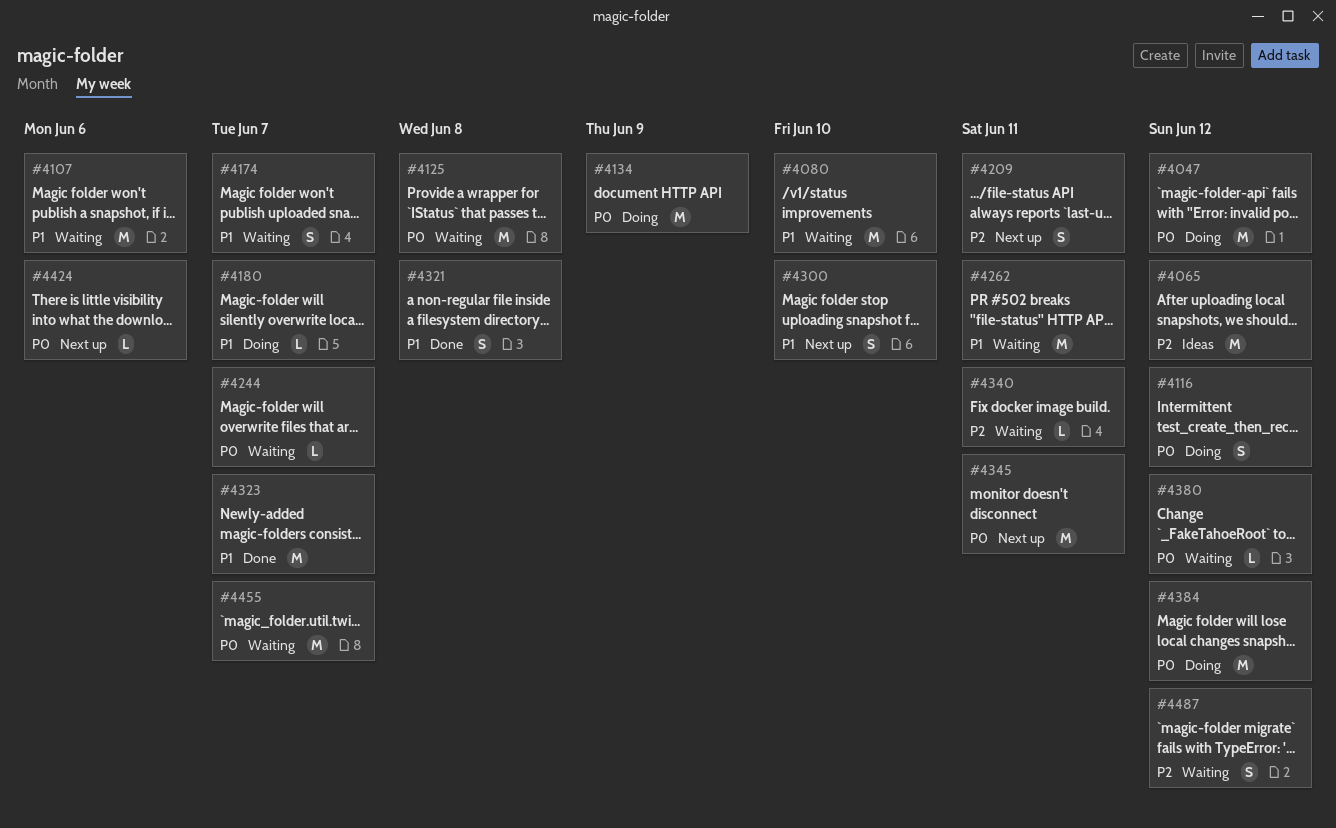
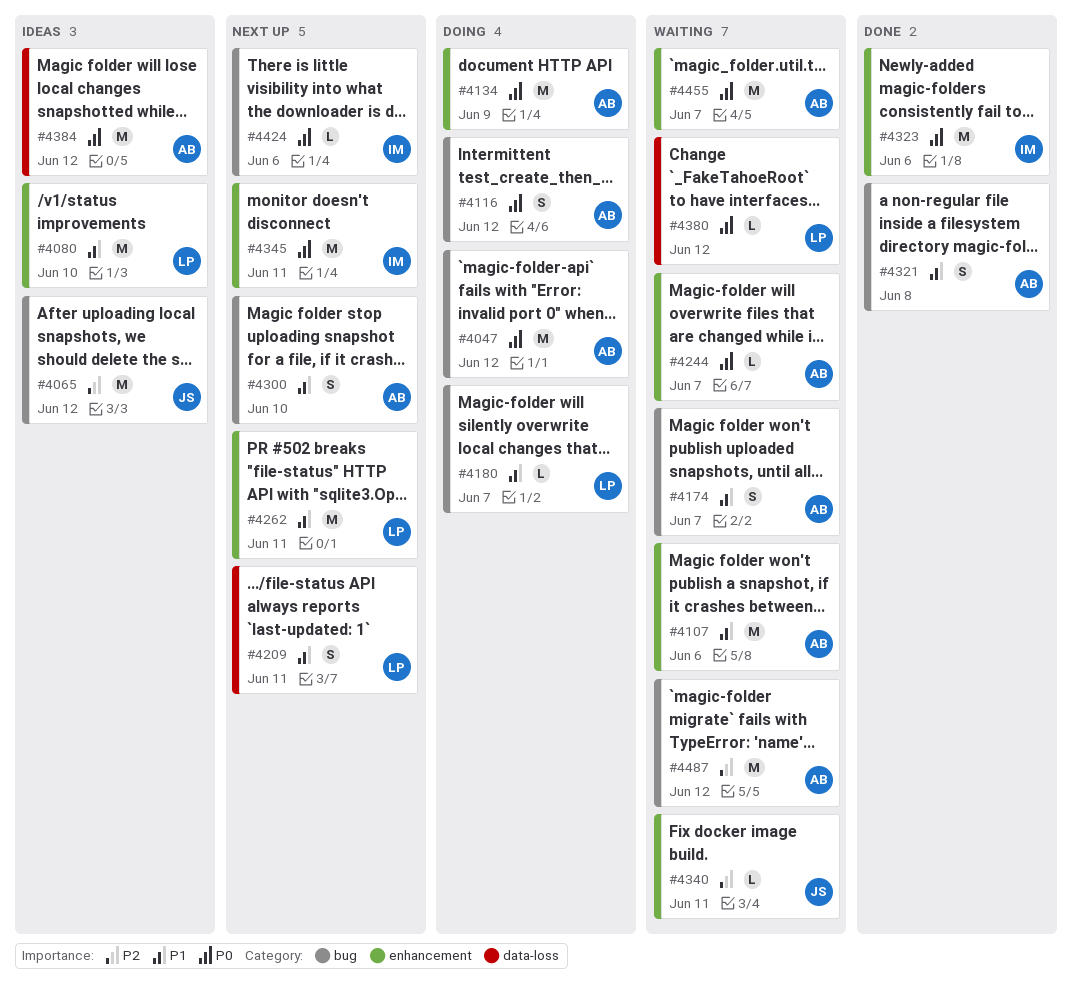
#4080, status: Waiting -> Ideas
#4125: present -> none
#4209, priority: P2 -> P1
#4262, status: Waiting -> Next up
#4323, priority: P1 -> P0
#4323, due: Jun 7 -> Jun 6
#4384, status: Doing -> Ideas
#4487, estimate: S -> M

